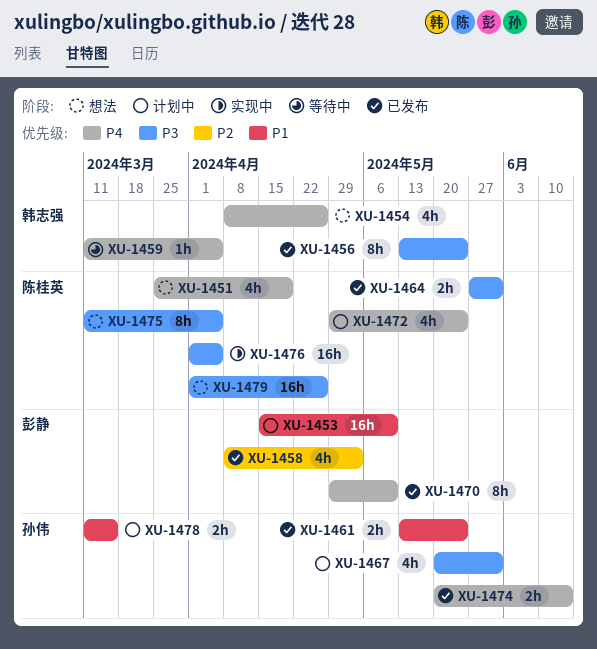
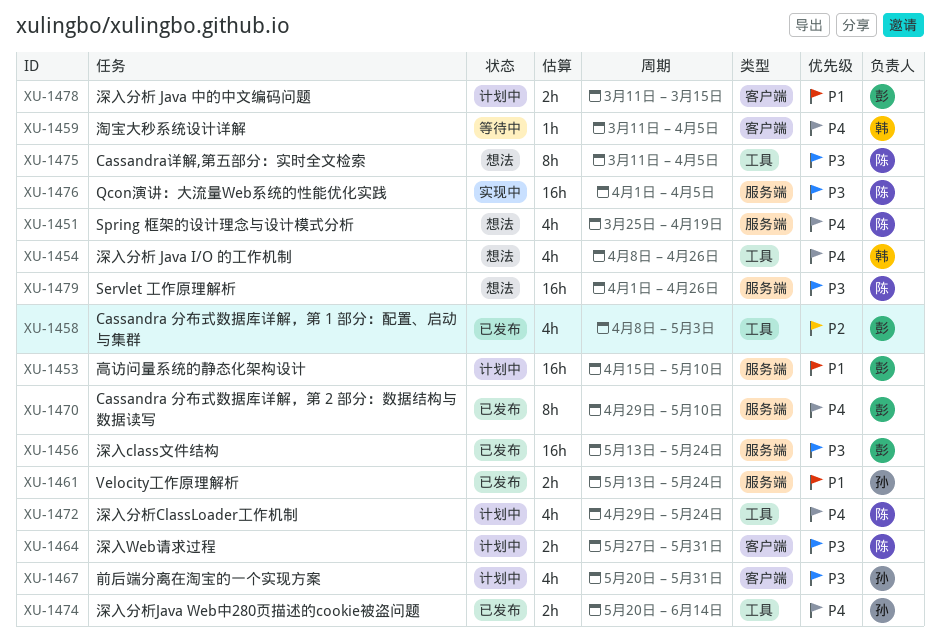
XU-1456, owner: 韩志强 -> 彭静
XU-1456, estimate: 8h -> 16h
XU-1464, status: 已发布 -> 计划中
XU-1478, owner: 孙伟 -> 彭静

